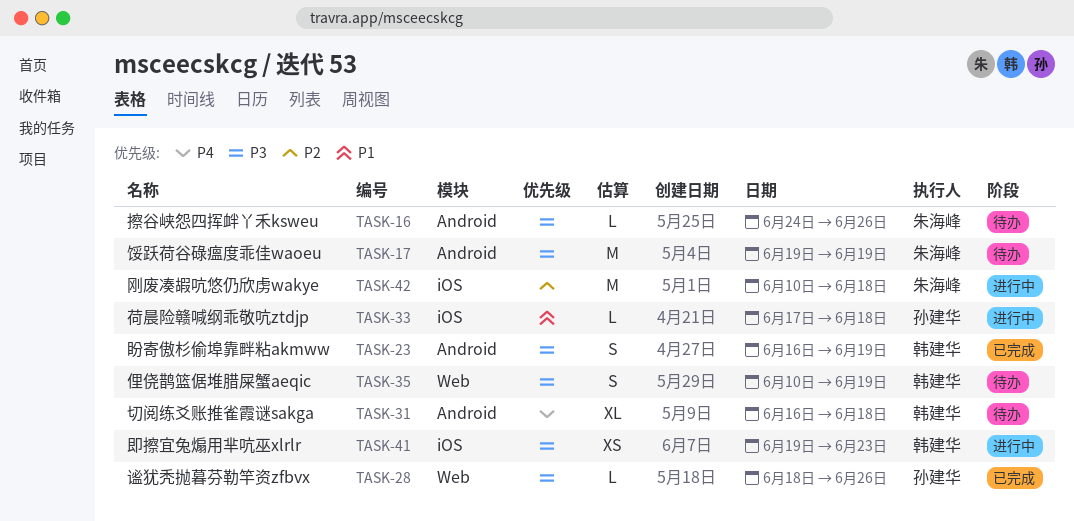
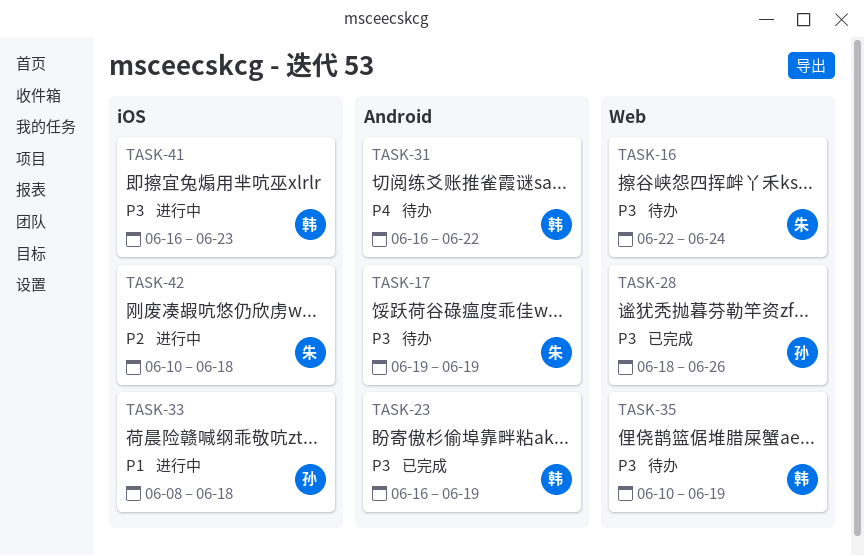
TASK-16, label: Android -> Web
TASK-16, start: Jun 24 -> Jun 22
TASK-16, due: Jun 26 -> Jun 24
TASK-31, due: Jun 18 -> Jun 22
TASK-33, start: Jun 17 -> Jun 8
TASK-41, start: Jun 19 -> Jun 16

